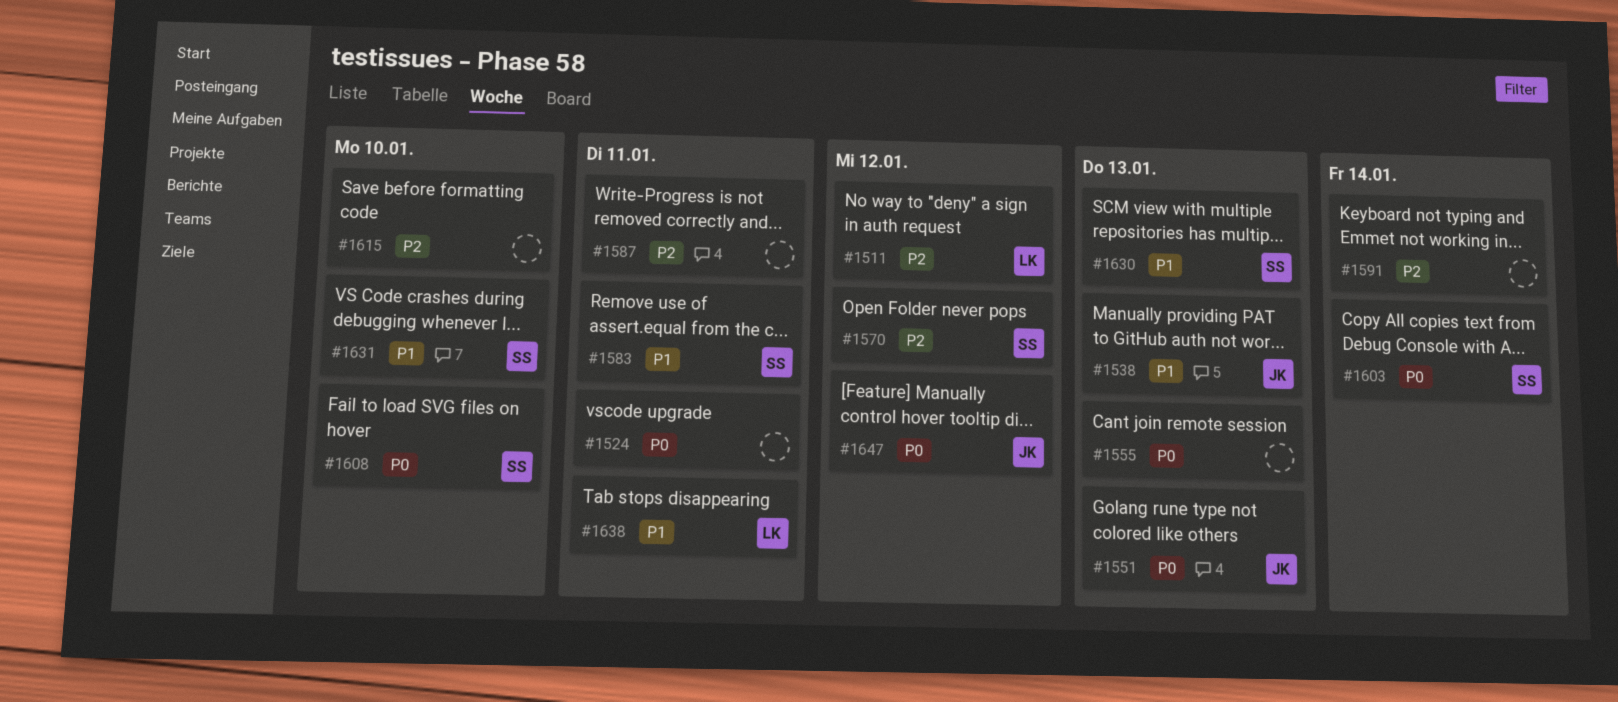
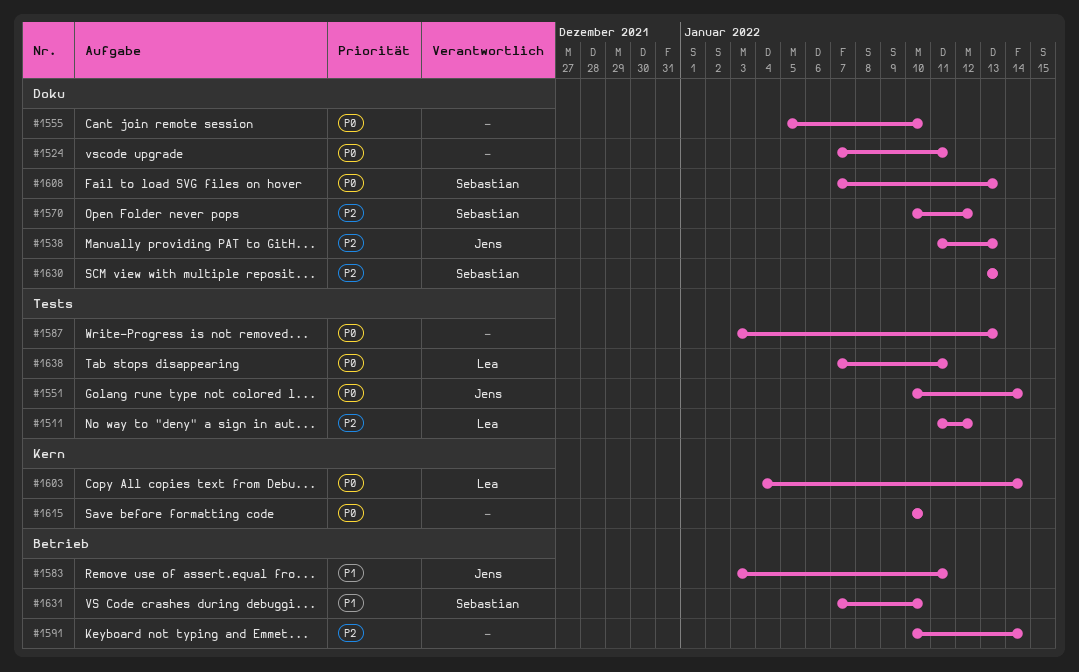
#1538, priority: P1 -> P2
#1551, due: Jan 13 -> Jan 14
#1555, due: Jan 13 -> Jan 10
#1583, owner: Sebastian -> Jens
#1587, priority: P2 -> P0
#1587, due: Jan 11 -> Jan 13
#1603, owner: Sebastian -> Lea
#1608, due: Jan 10 -> Jan 13
#1615, priority: P2 -> P0
#1630, priority: P1 -> P2
#1638, priority: P1 -> P0
#1647: present -> none

